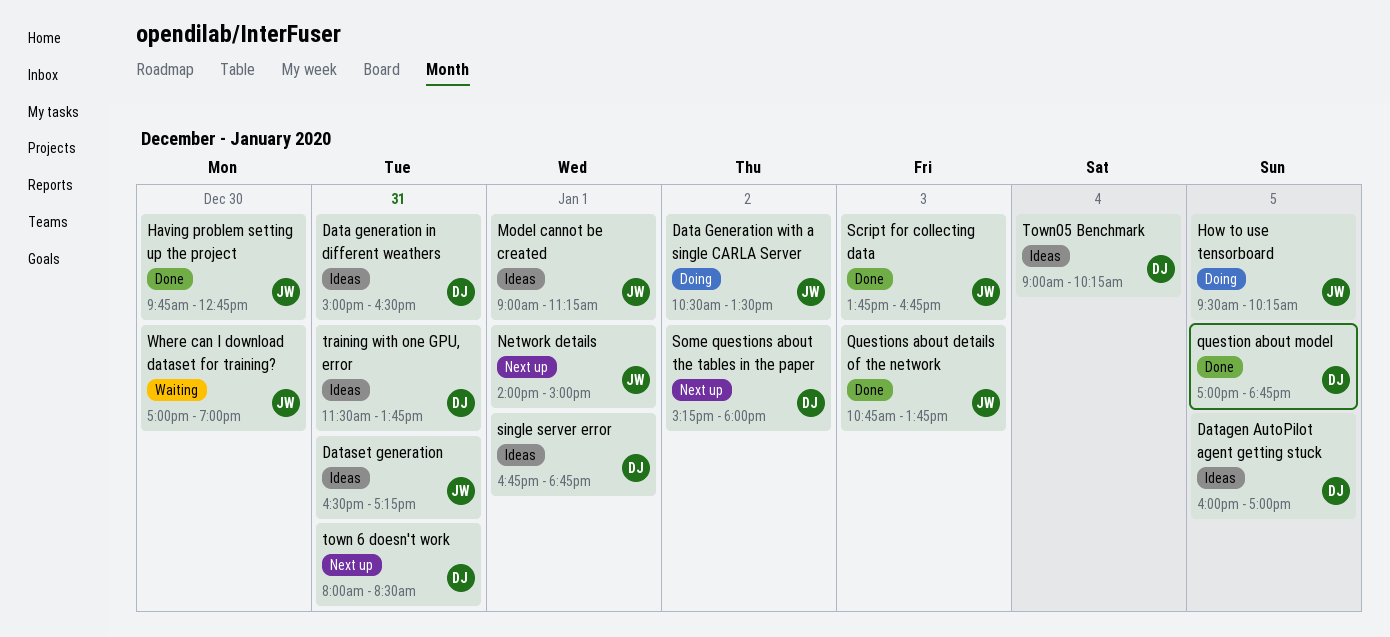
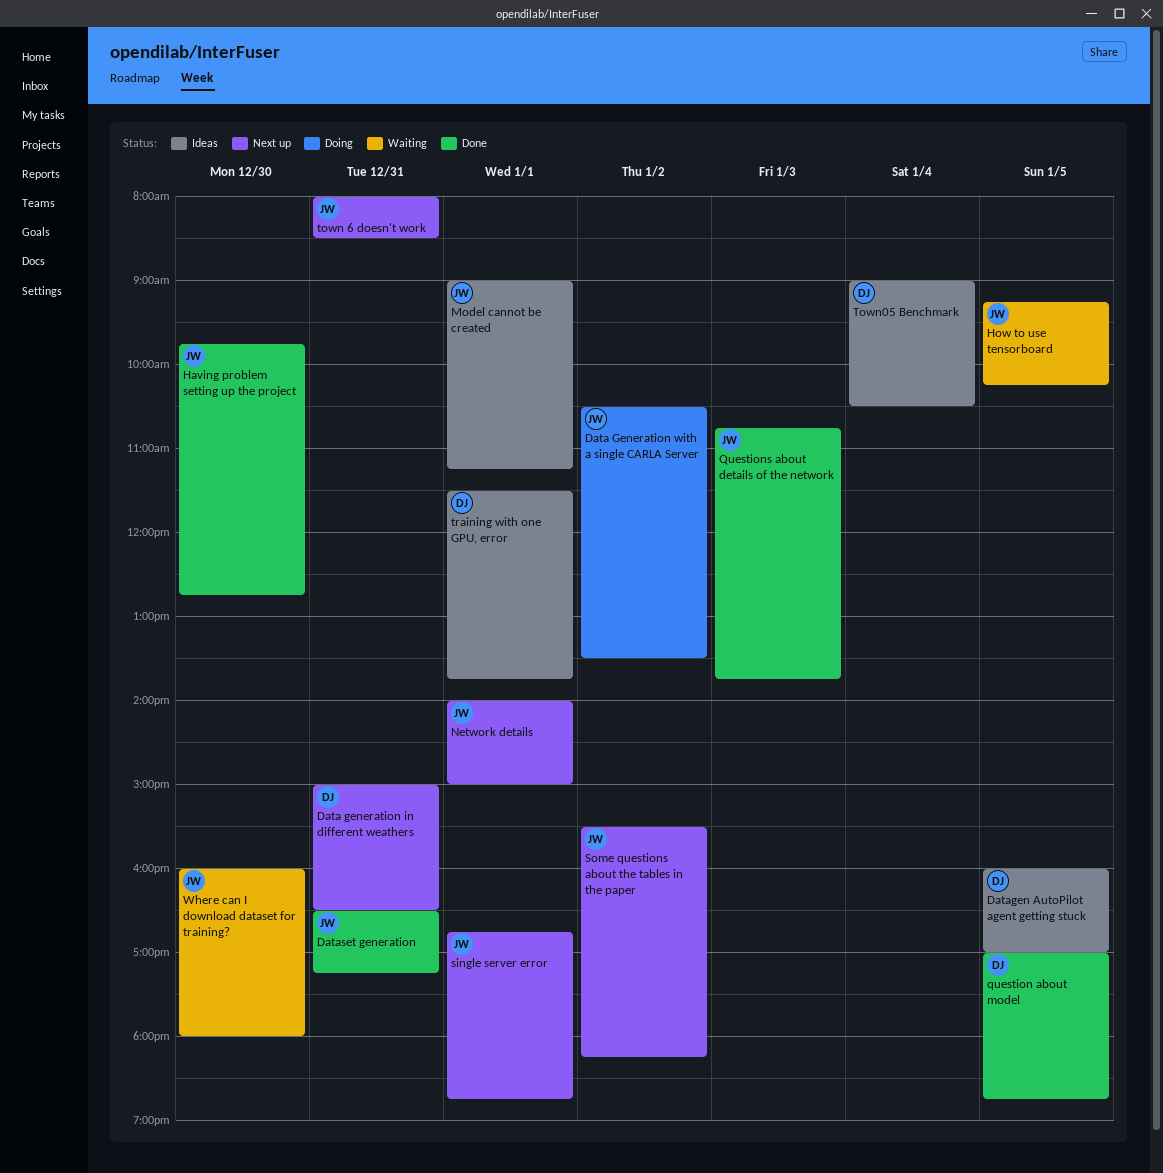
Data generation in different weathers, status: Ideas -> Next up
Dataset generation, status: Ideas -> Done
How to use tensorboard, status: Doing -> Waiting
How to use tensorboard, begins: 09:30 -> 09:15
Script for collecting data: present -> none
single server error, status: Ideas -> Next up
single server error, owner: DJ -> JW
Some questions about the tables in the paper, owner: DJ -> JW
Some questions about the tables in the paper, begins: 15:15 -> 15:30
Some questions about the tables in the paper, ends: 18:00 -> 18:15
town 6 doesn't work, owner: DJ -> JW
Town05 Benchmark, ends: 10:15 -> 10:30
training with one GPU, error, day: Dec 31 -> Jan 1
Where can I download dataset for training?, begins: 17:00 -> 16:00
Where can I download dataset for training?, ends: 19:00 -> 18:00

